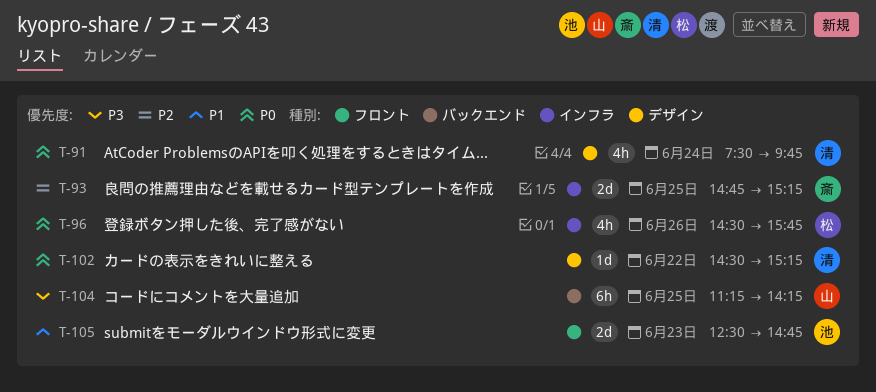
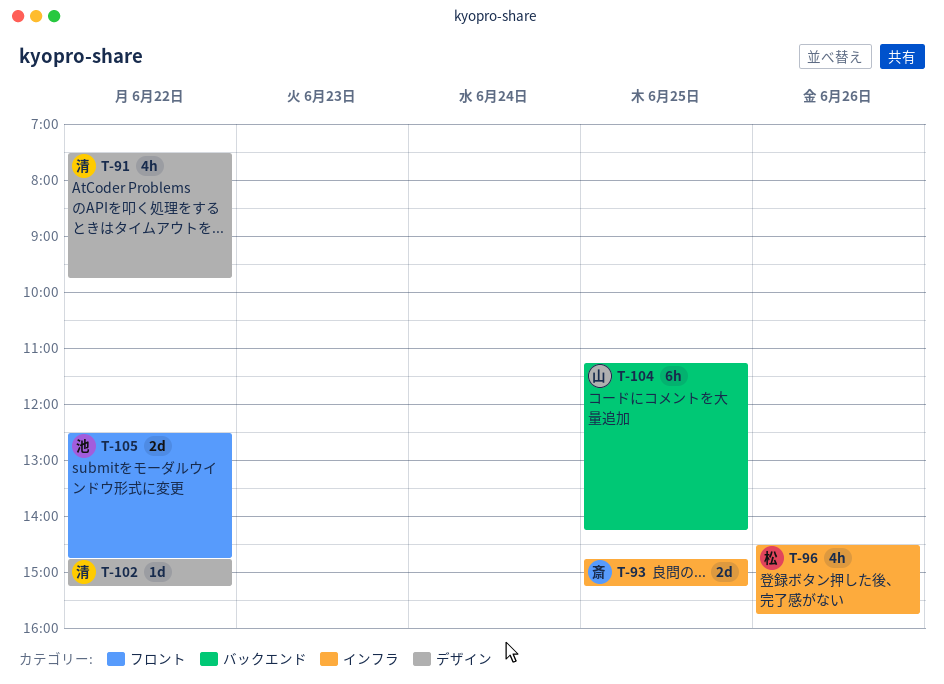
T-91, day: Jun 24 -> Jun 22
T-102, begins: 14:30 -> 14:45
T-105, day: Jun 23 -> Jun 22

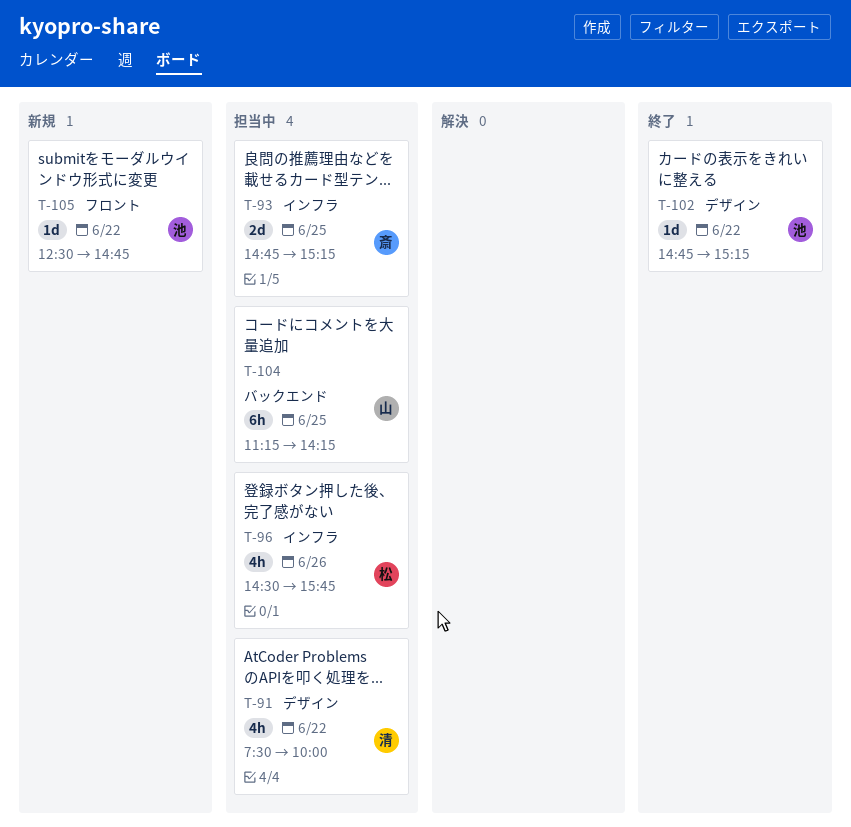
T-91, ends: 09:45 -> 10:00
T-102, owner: 清 -> 池
T-105, estimate: 2d -> 1d

